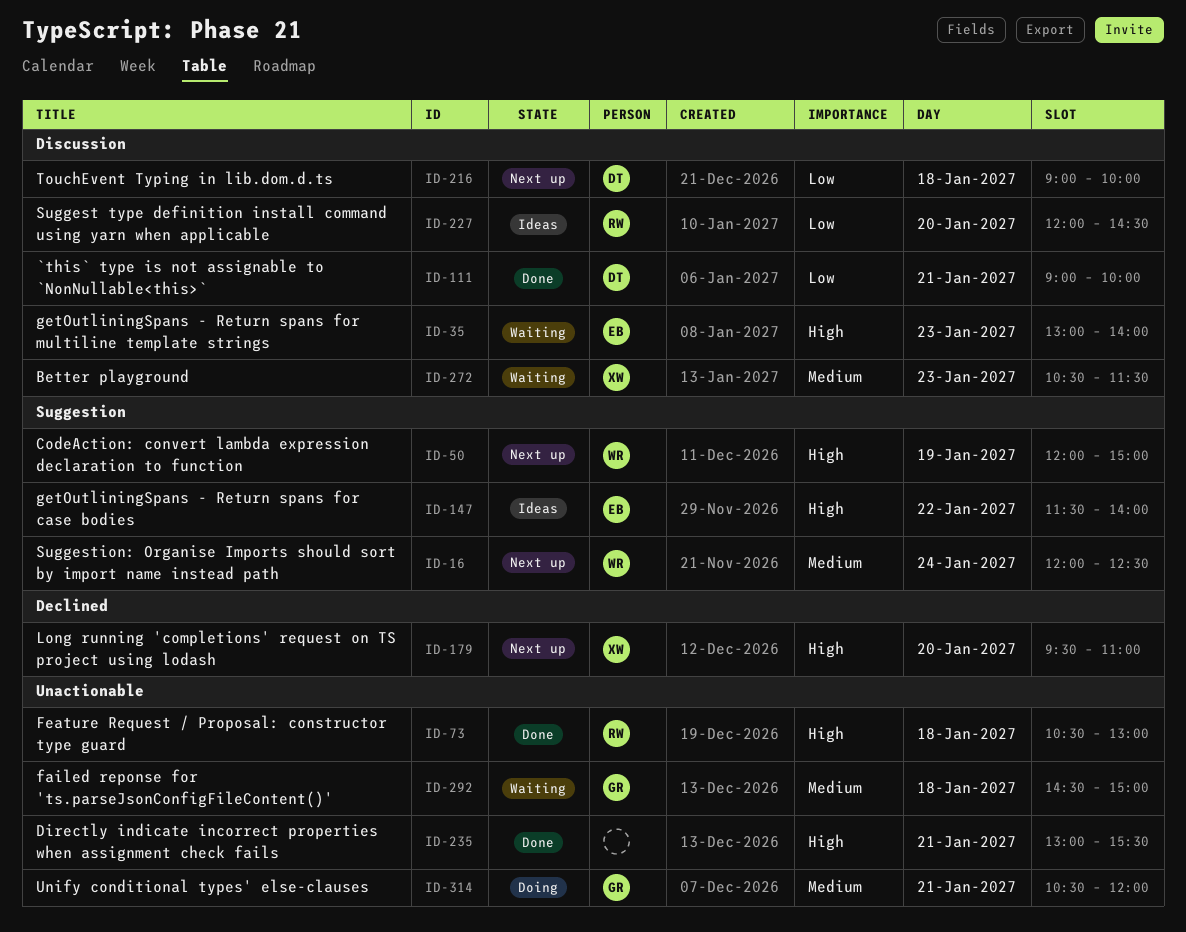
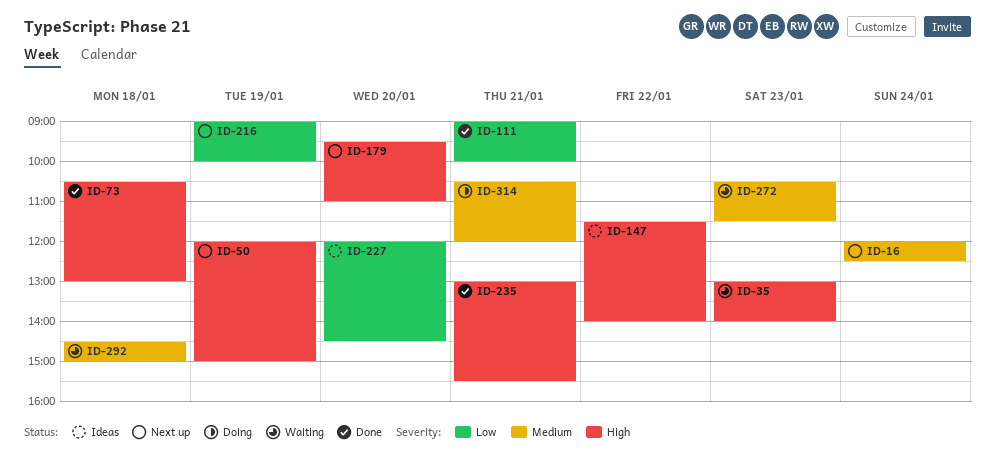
ID-216, day: Jan 18 -> Jan 19

